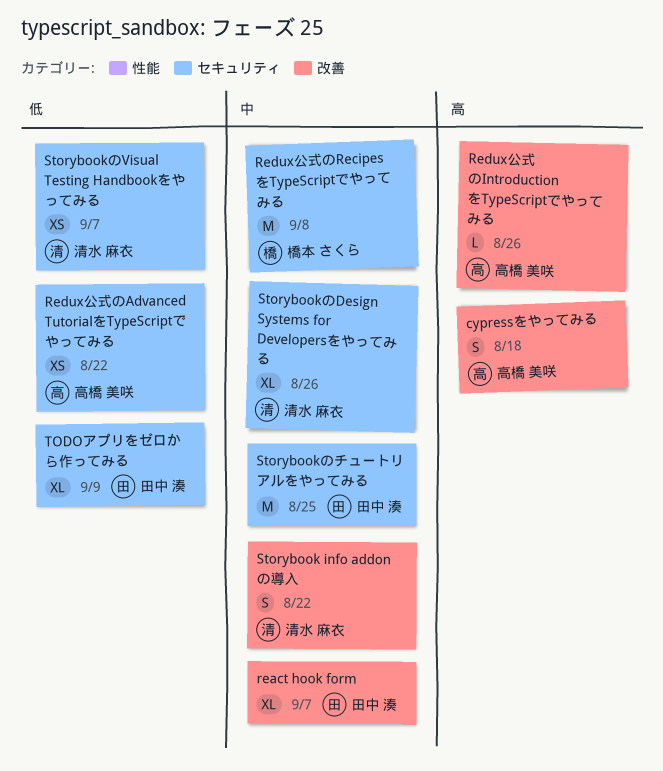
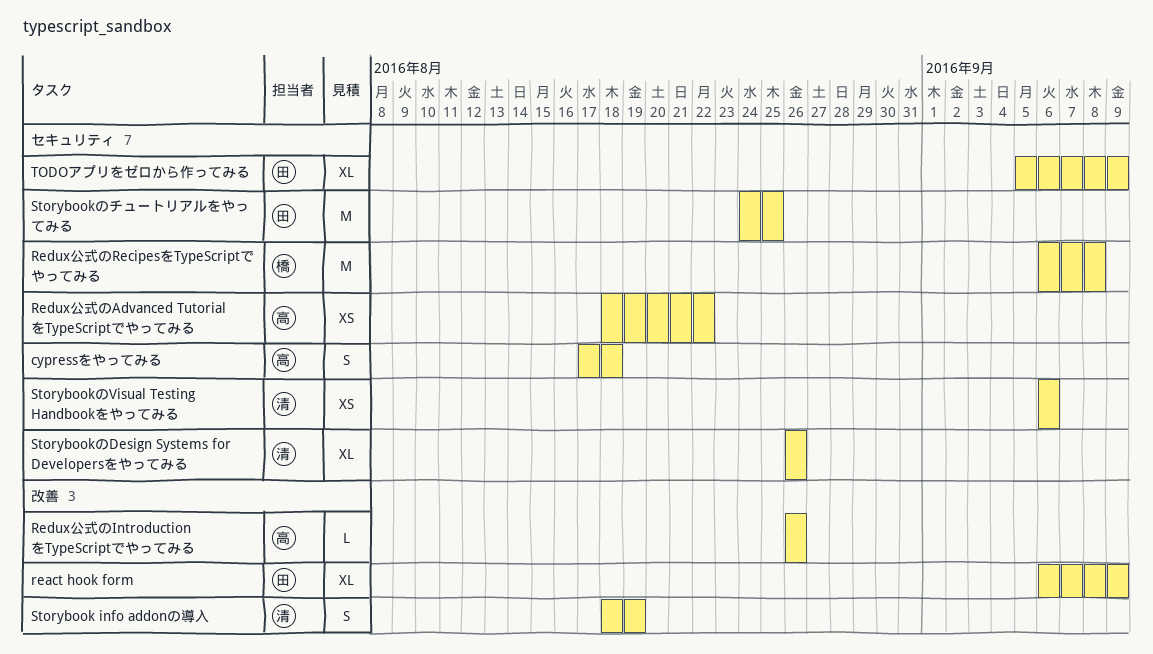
cypressをやってみる, label: 改善 -> セキュリティ
react hook form, due: Sep 7 -> Sep 9
Storybook info addonの導入, due: Aug 22 -> Aug 19
StorybookのVisual Testing Handbookをやってみる, due: Sep 7 -> Sep 6

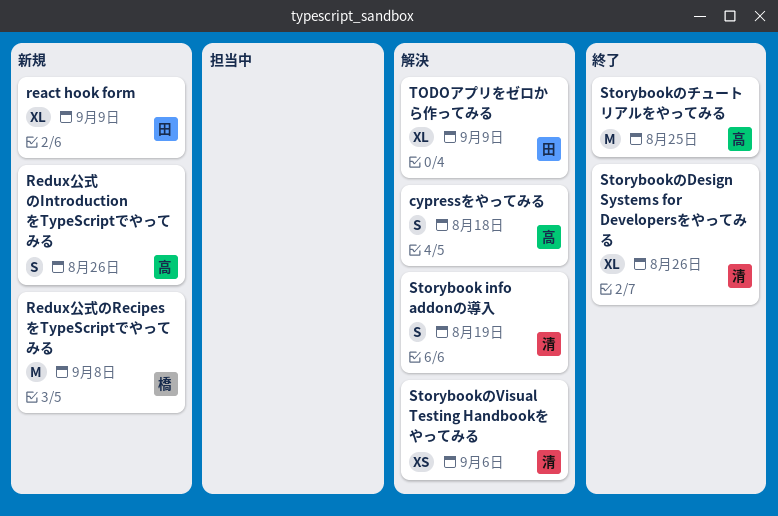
Redux公式のAdvanced TutorialをTypeScriptでやってみる: present -> none
Redux公式のIntroductionをTypeScriptでやってみる, estimate: L -> S
Storybookのチュートリアルをやってみる, owner: 田 -> 高

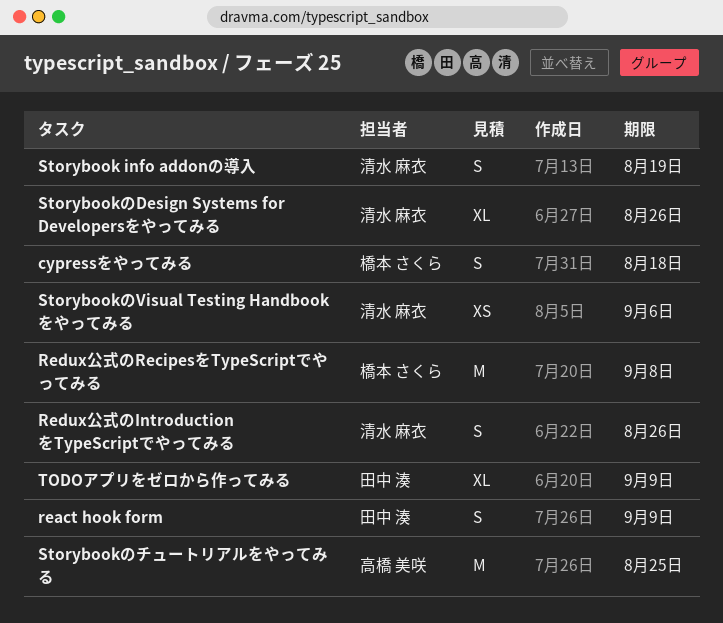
cypressをやってみる, owner: 高橋 美咲 -> 橋本 さくら
react hook form, estimate: XL -> S
Redux公式のIntroductionをTypeScriptでやってみる, owner: 高橋 美咲 -> 清水 麻衣

